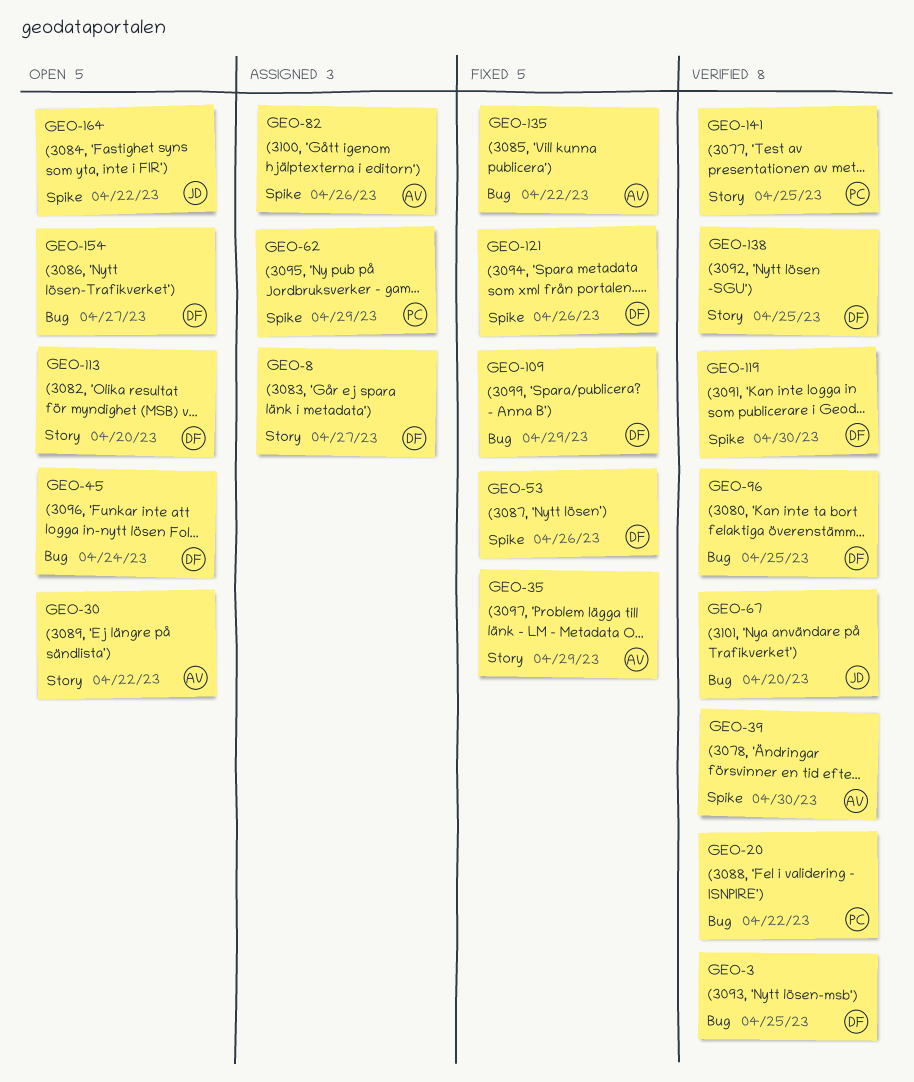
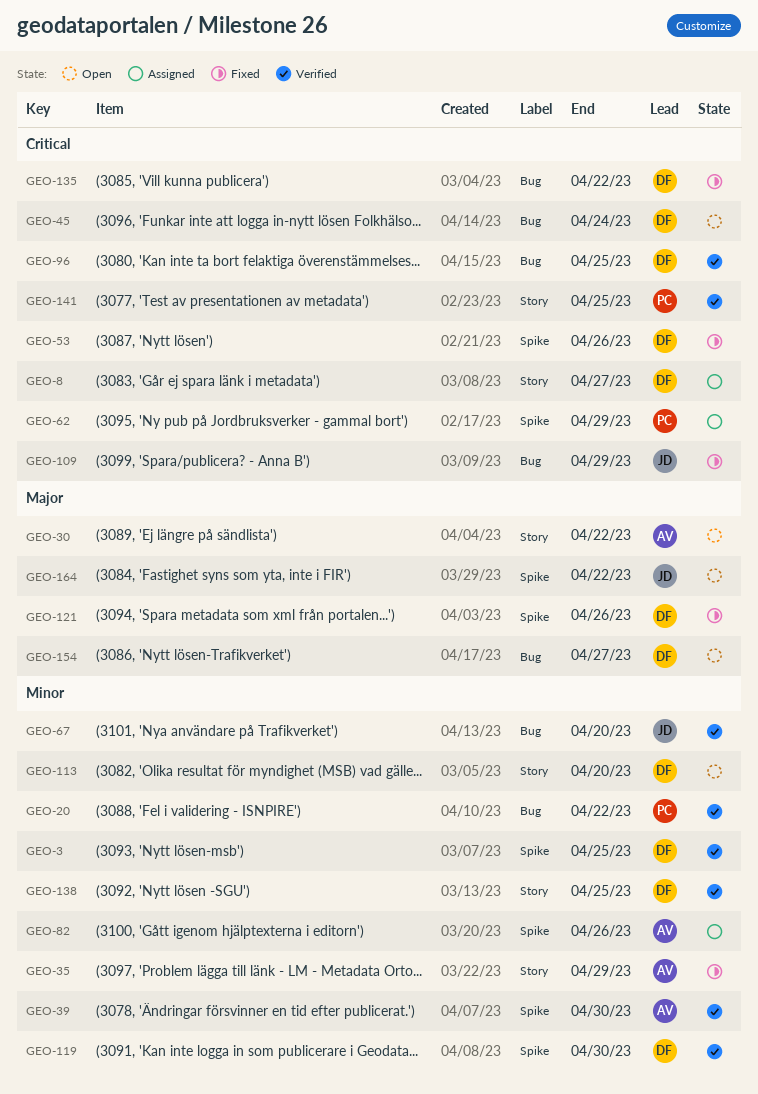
GEO-3, label: Bug -> Spike
GEO-109, owner: DF -> JD
GEO-135, owner: AV -> DF

